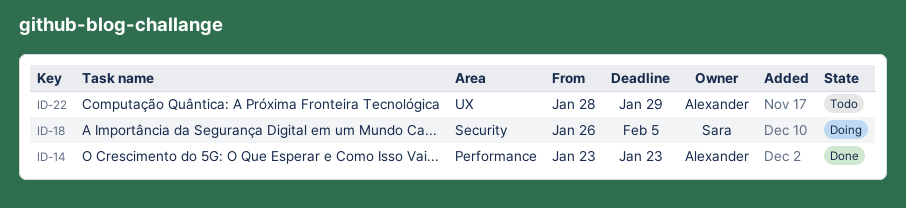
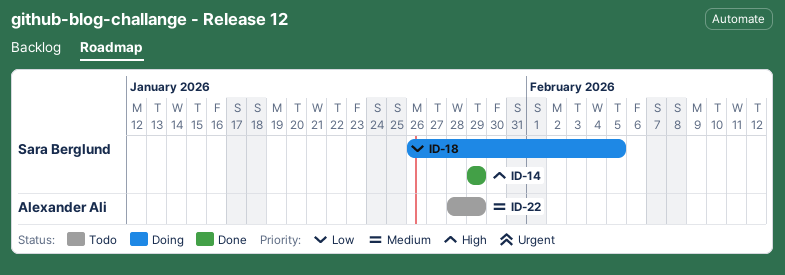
ID-14, owner: Alexander Ali -> Sara Berglund
ID-14, start: Jan 23 -> Jan 29
ID-14, due: Jan 23 -> Jan 29

